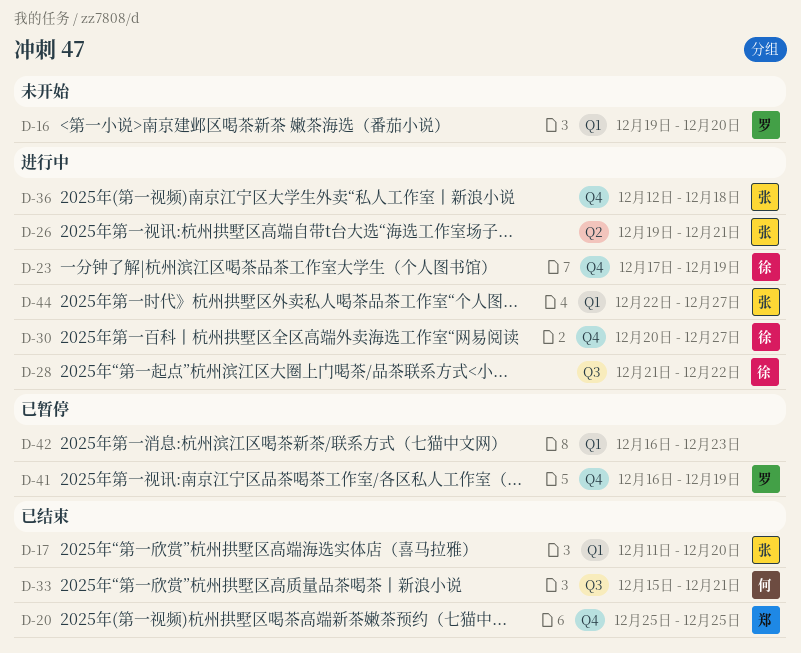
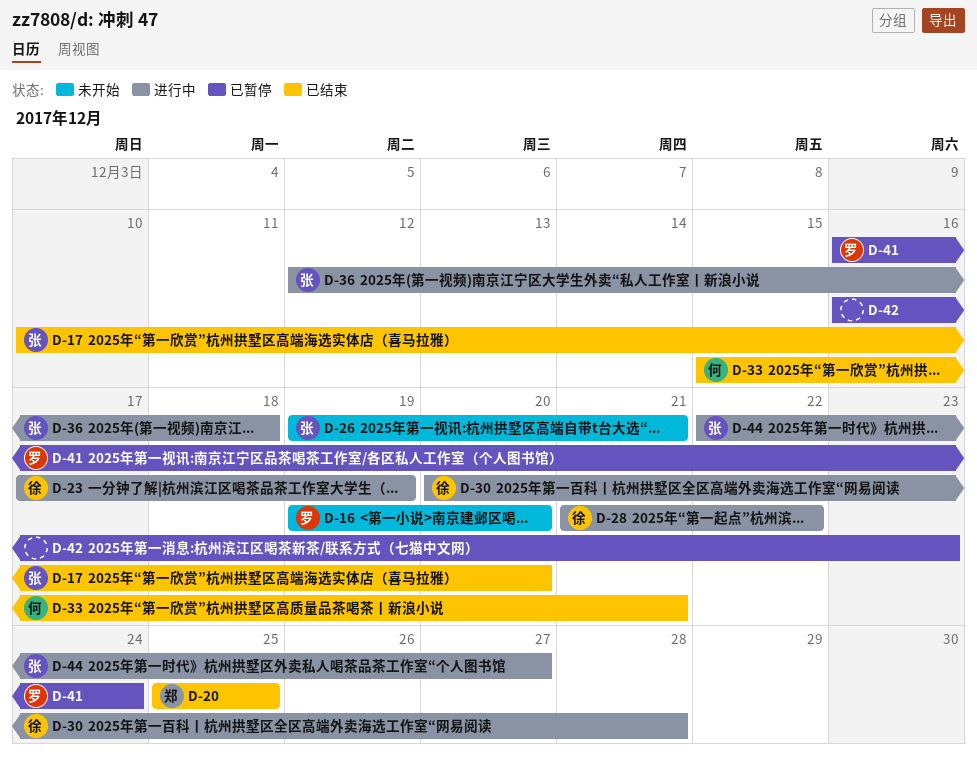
D-17, start: Dec 11 -> Dec 10
D-26, status: 进行中 -> 未开始
D-30, due: Dec 27 -> Dec 28
D-41, due: Dec 19 -> Dec 24

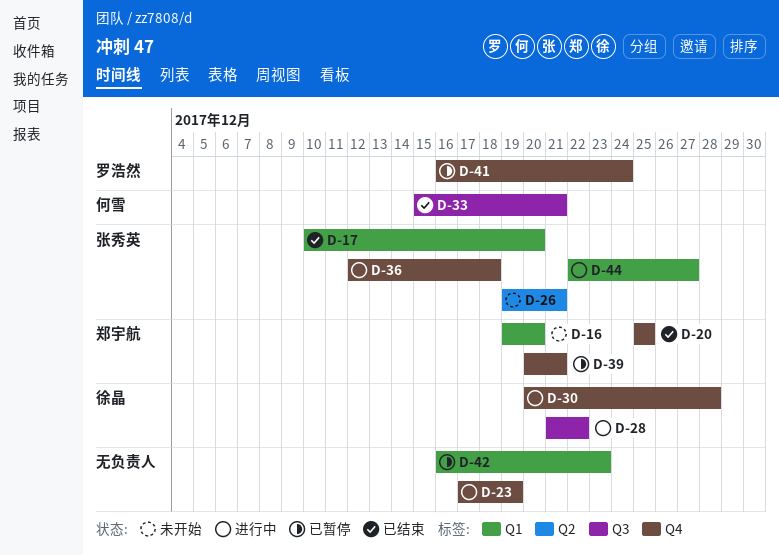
D-16, owner: 罗浩然 -> 郑宇航
D-23, owner: 徐晶 -> none
D-39: none -> present

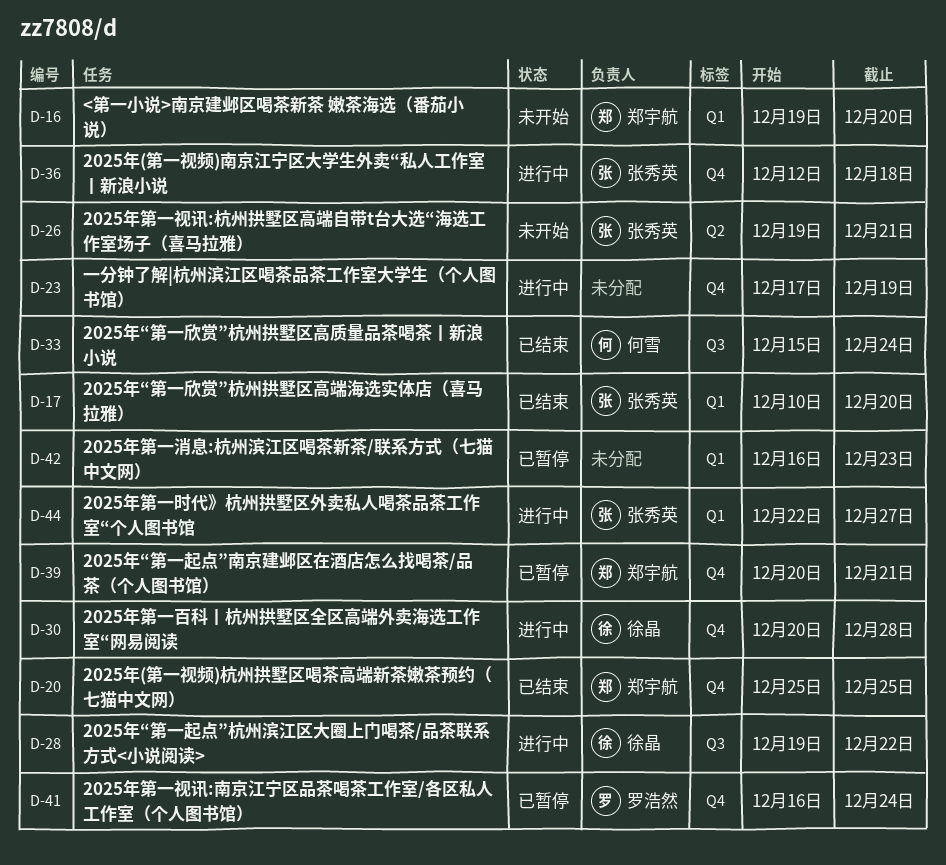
D-28, start: Dec 21 -> Dec 19
D-33, due: Dec 21 -> Dec 24

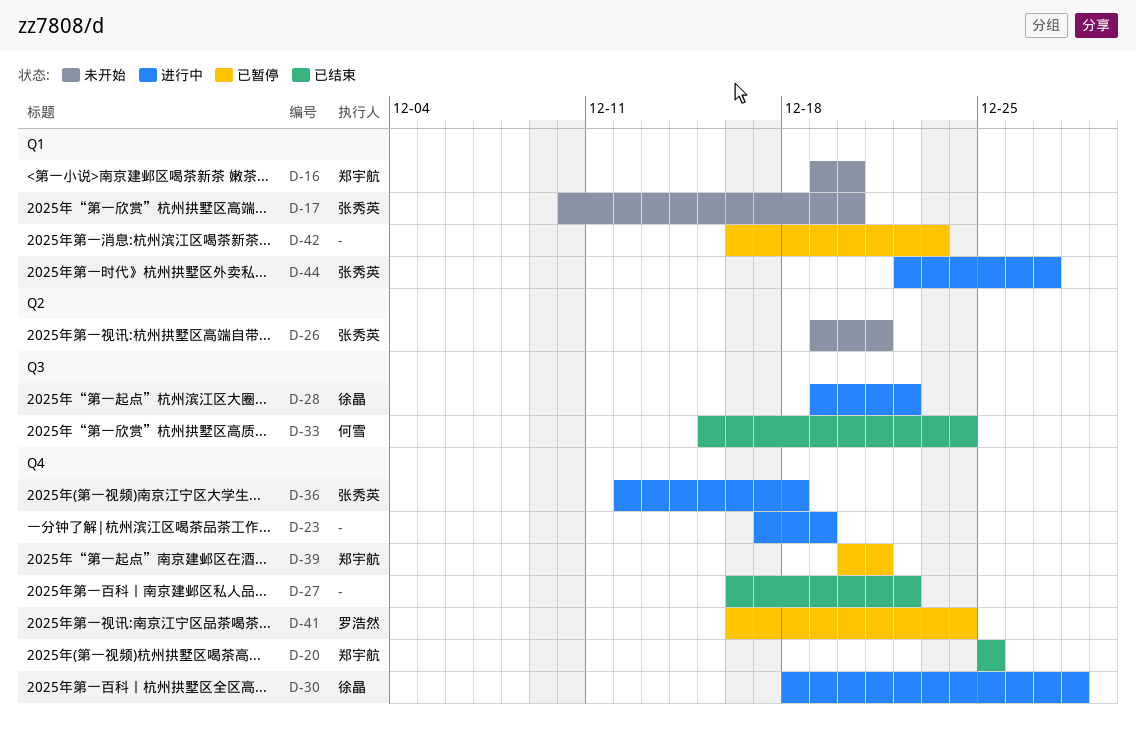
D-17, status: 已结束 -> 未开始
D-27: none -> present
D-30, start: Dec 20 -> Dec 18

